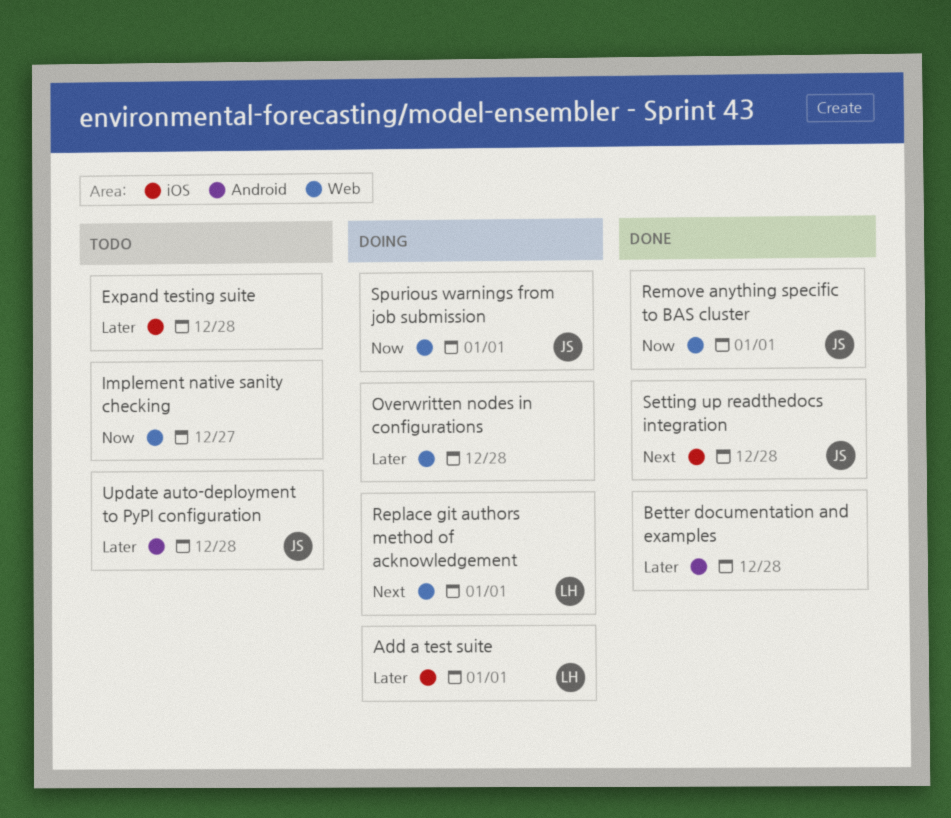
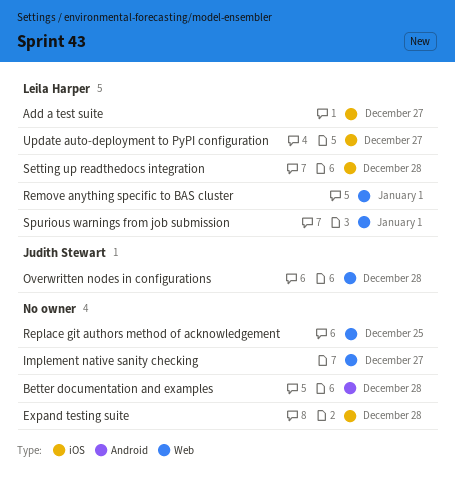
Add a test suite, due: Jan 1 -> Dec 27
Overwritten nodes in configurations, owner: none -> Judith Stewart
Remove anything specific to BAS cluster, owner: Judith Stewart -> Leila Harper
Replace git authors method of acknowledgement, owner: Leila Harper -> none
Replace git authors method of acknowledgement, due: Jan 1 -> Dec 25
Setting up readthedocs integration, owner: Judith Stewart -> Leila Harper
Spurious warnings from job submission, owner: Judith Stewart -> Leila Harper
Update auto-deployment to PyPI configuration, owner: Judith Stewart -> Leila Harper
Update auto-deployment to PyPI configuration, label: Android -> iOS
Update auto-deployment to PyPI configuration, due: Dec 28 -> Dec 27

